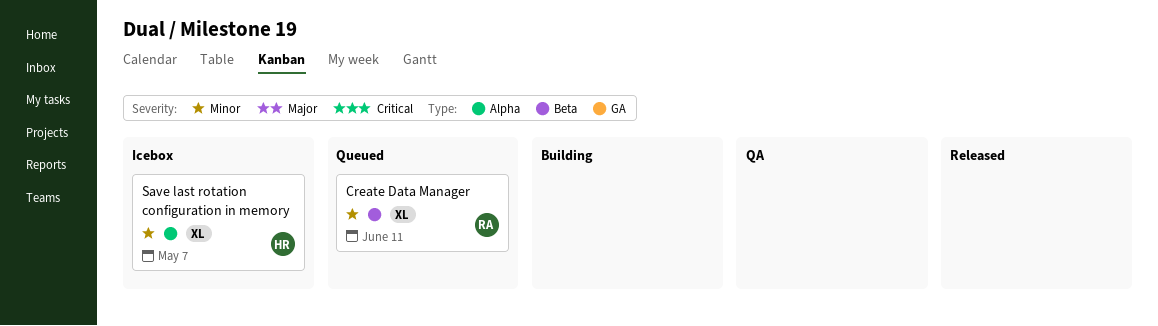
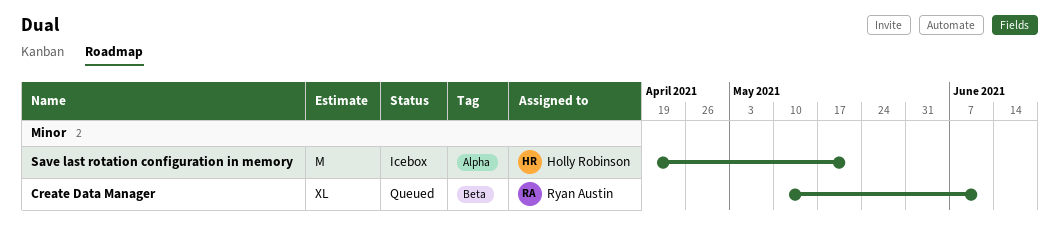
Save last rotation configuration in memory, estimate: XL -> M
Save last rotation configuration in memory, due: May 7 -> May 21

